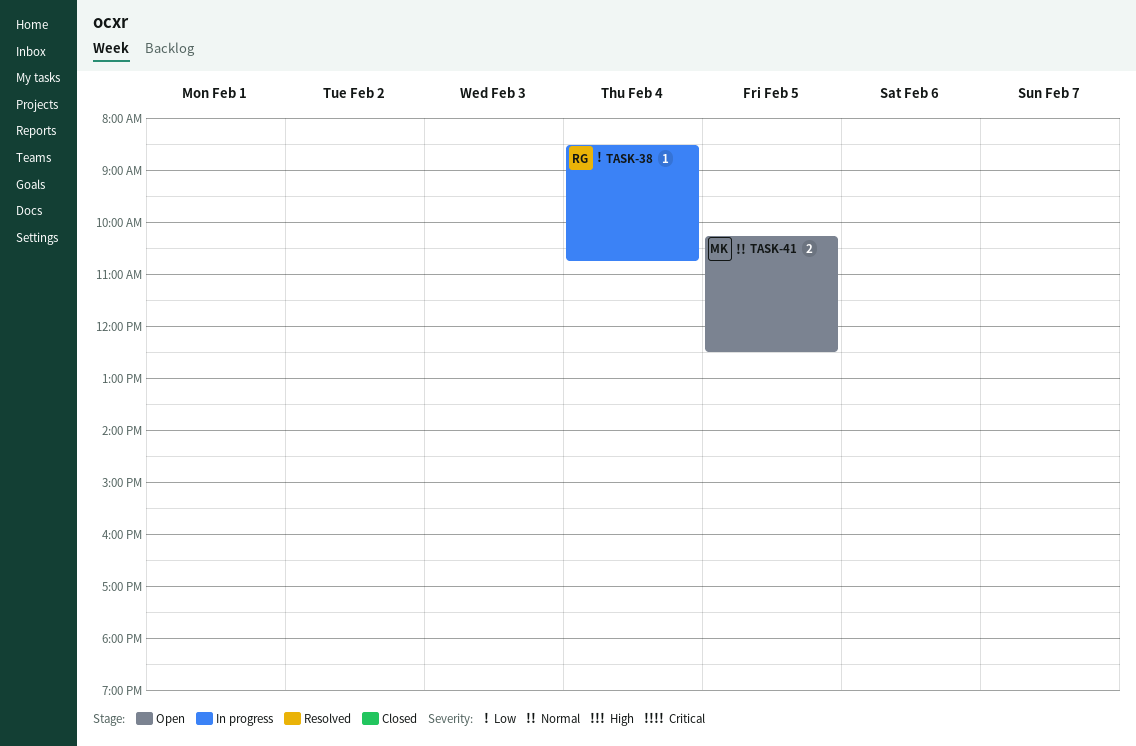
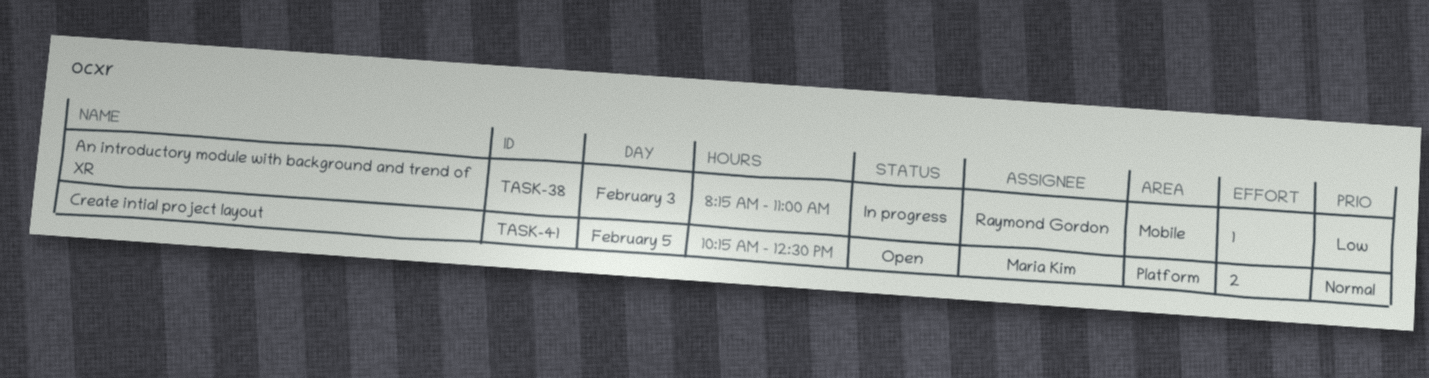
TASK-38, day: Feb 4 -> Feb 3
TASK-38, begins: 08:30 -> 08:15
TASK-38, ends: 10:45 -> 11:00

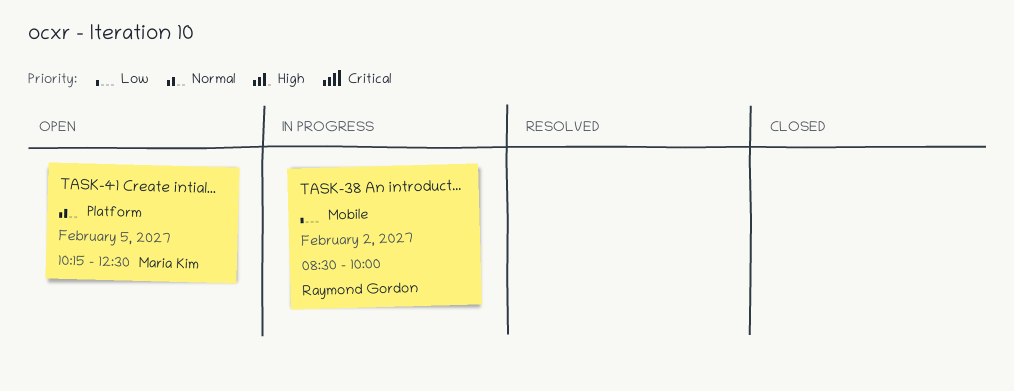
TASK-38, day: Feb 3 -> Feb 2
TASK-38, begins: 08:15 -> 08:30
TASK-38, ends: 11:00 -> 10:00

